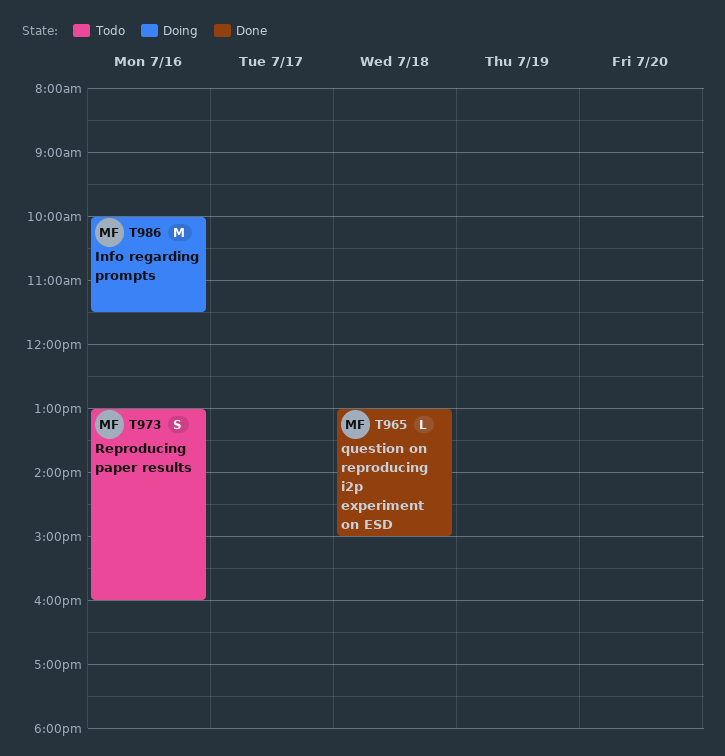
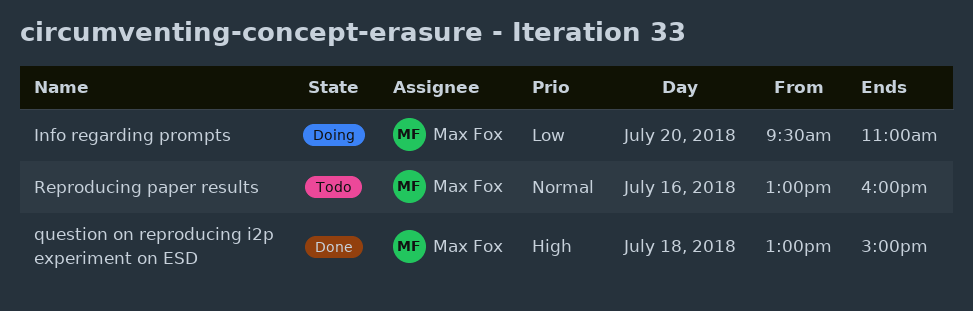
Info regarding prompts, day: Jul 16 -> Jul 20
Info regarding prompts, begins: 10:00 -> 09:30
Info regarding prompts, ends: 11:30 -> 11:00

